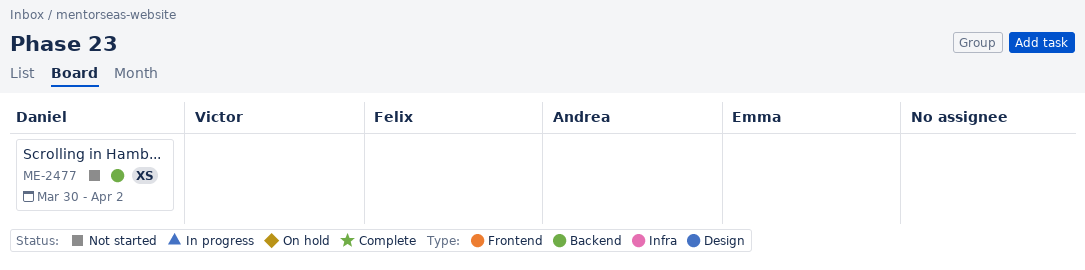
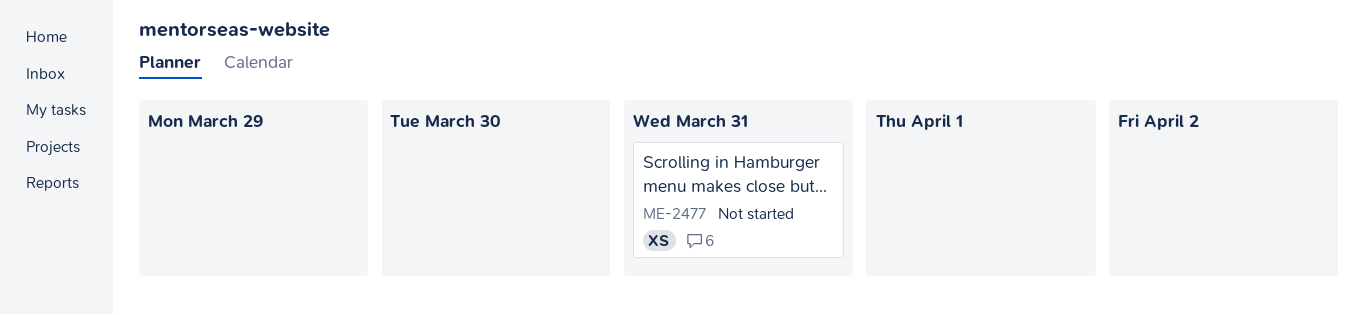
ME-2477, due: Apr 2 -> Mar 31

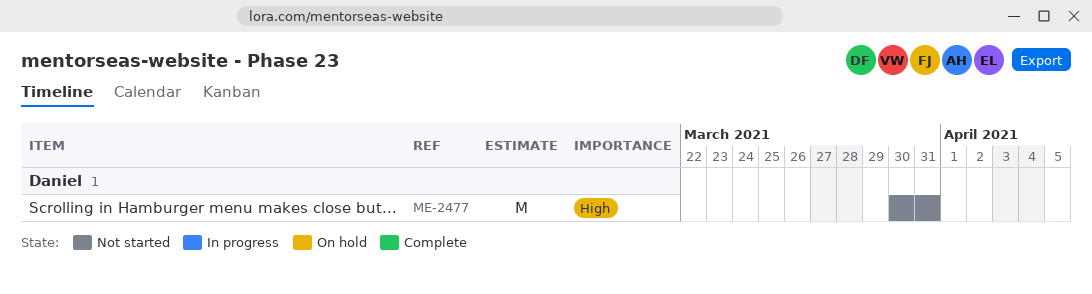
ME-2477, estimate: XS -> M

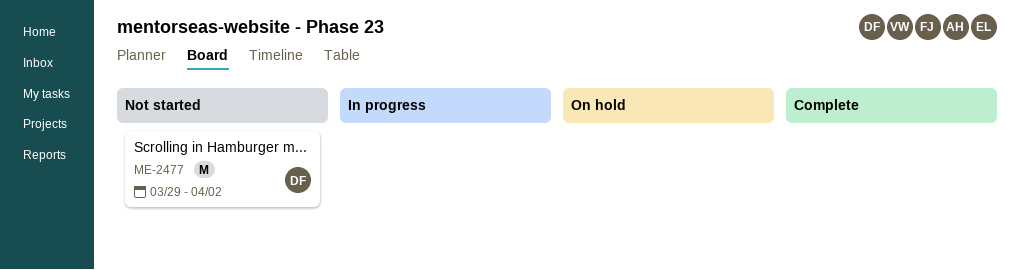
ME-2477, start: Mar 30 -> Mar 29
ME-2477, due: Mar 31 -> Apr 2

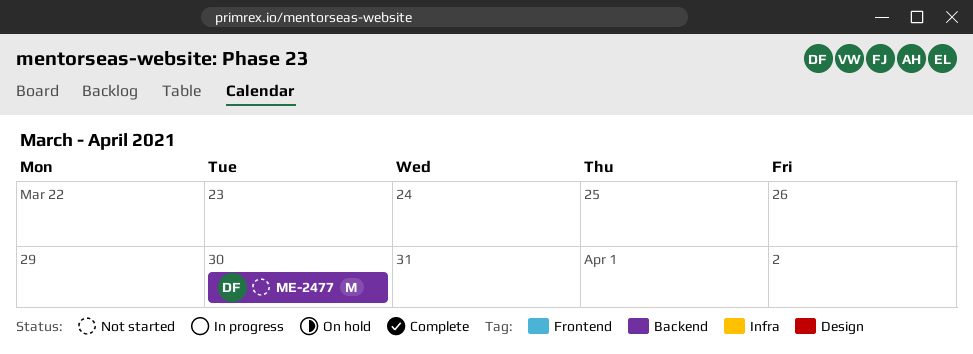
ME-2477, start: Mar 29 -> Mar 30
ME-2477, due: Apr 2 -> Mar 30

